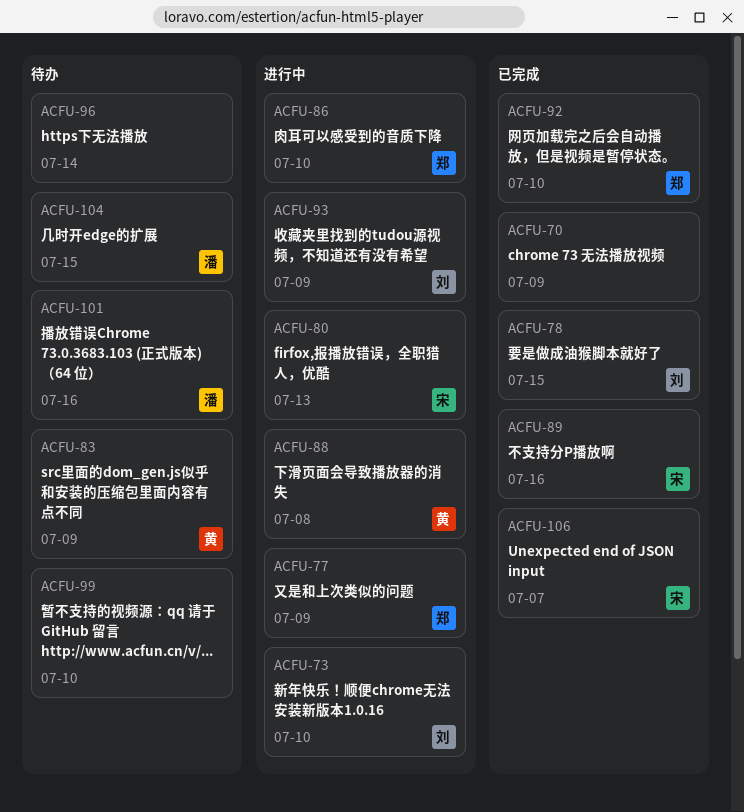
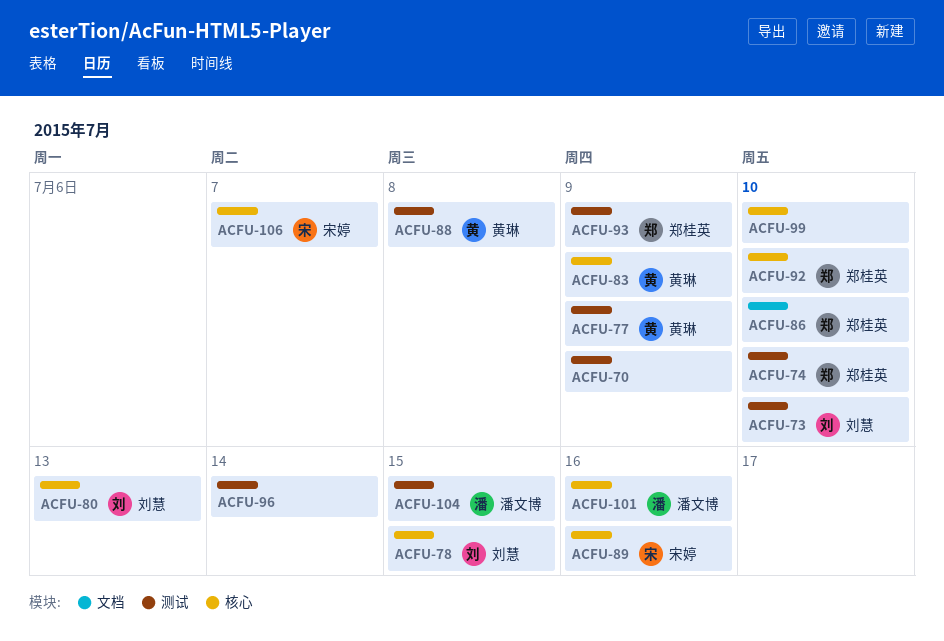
ACFU-74: none -> present
ACFU-77, owner: 郑桂英 -> 黄琳
ACFU-80, owner: 宋婷 -> 刘慧
ACFU-93, owner: 刘慧 -> 郑桂英

